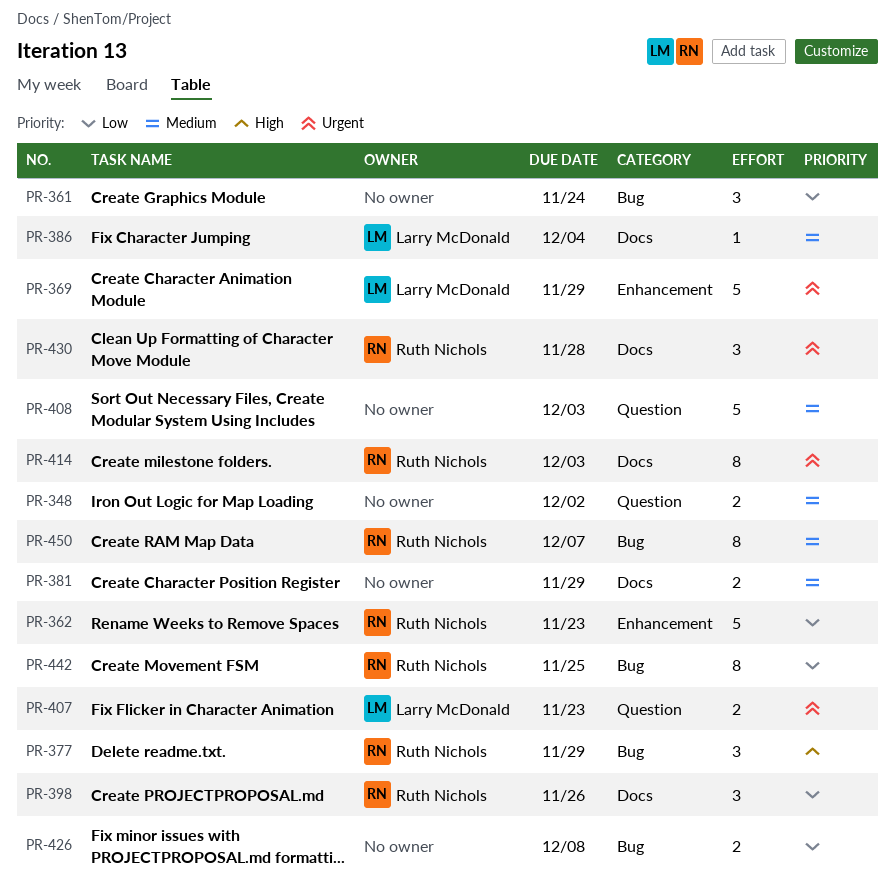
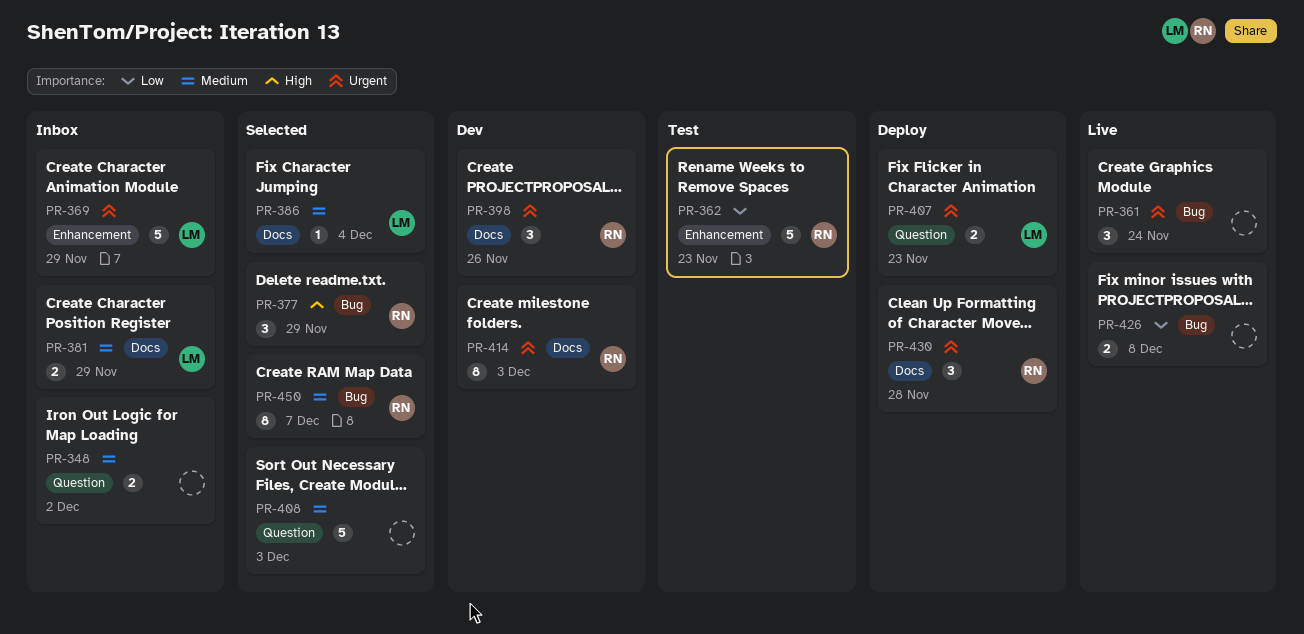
PR-361, priority: Low -> Urgent
PR-381, owner: none -> Larry McDonald
PR-398, priority: Low -> Urgent
PR-442: present -> none

